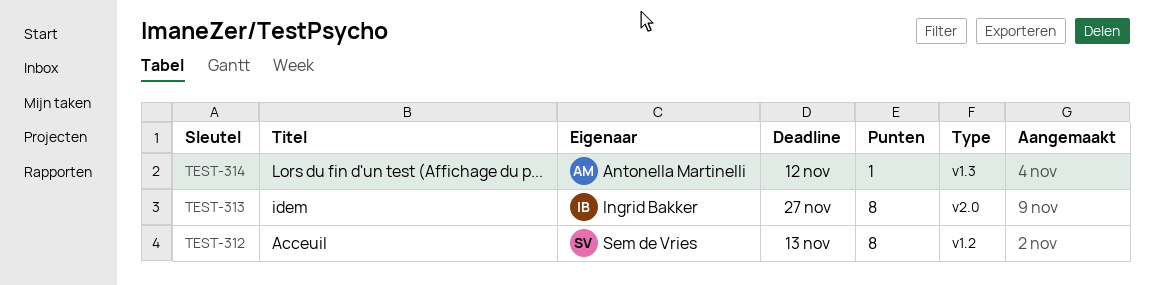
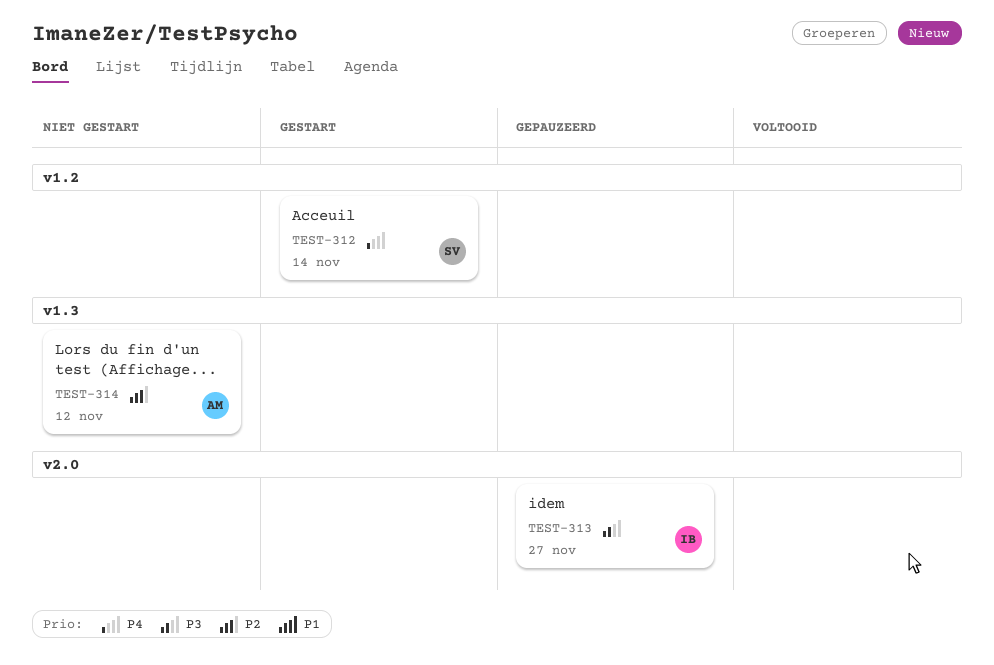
TEST-312, due: Nov 13 -> Nov 14

